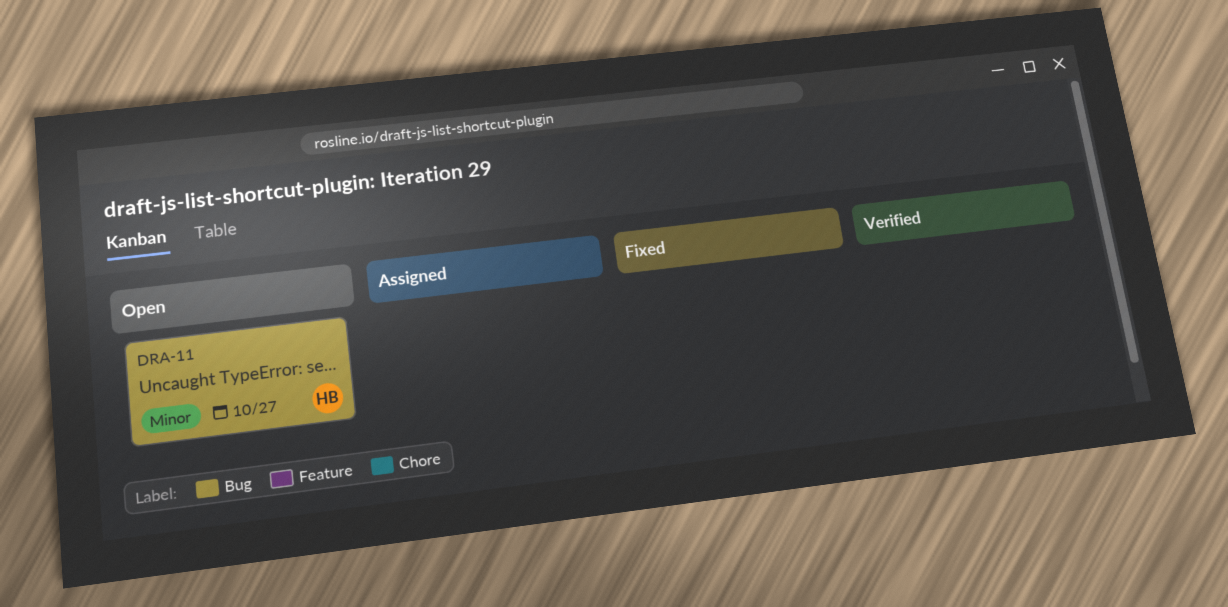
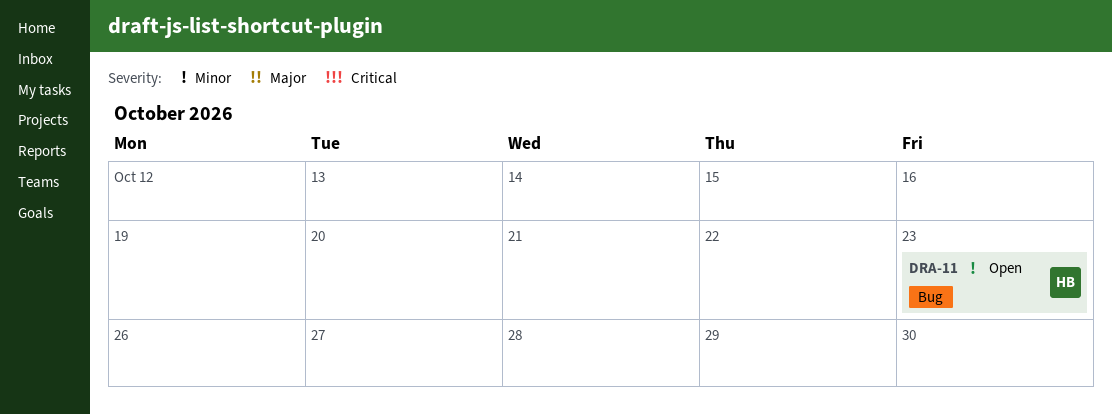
DRA-11, due: Oct 27 -> Oct 23

